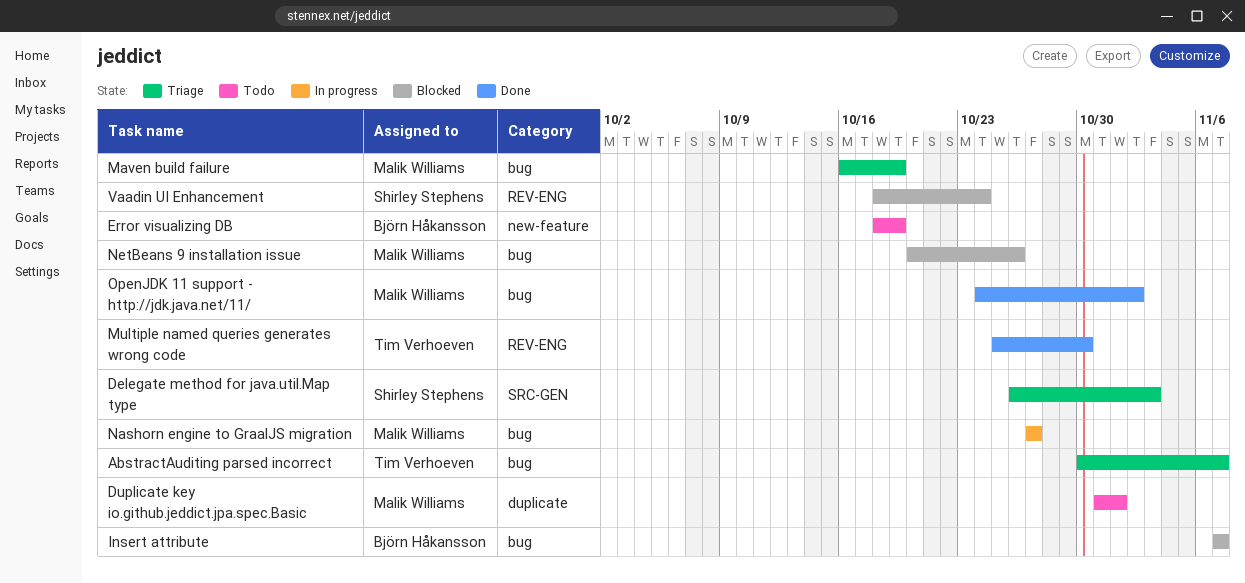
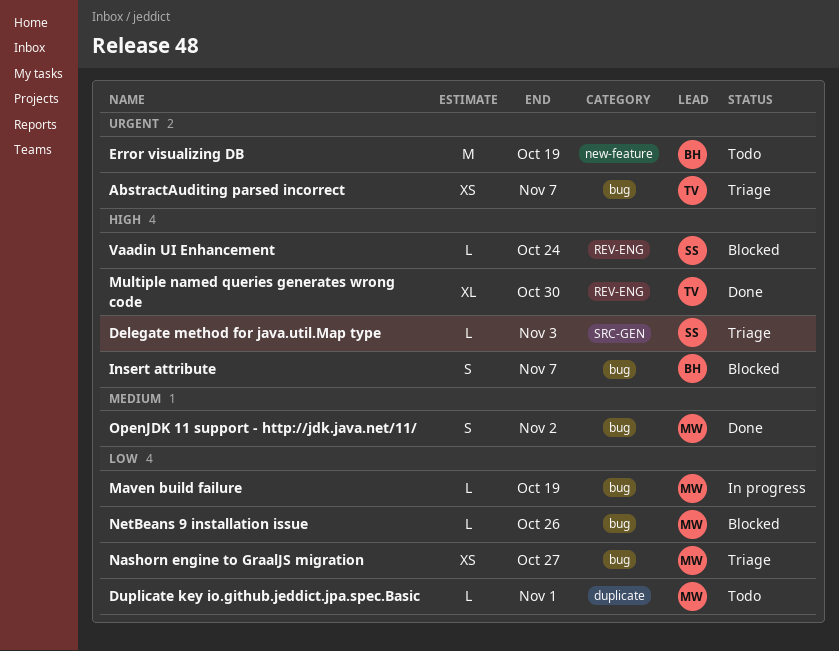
Maven build failure, status: Triage -> In progress
Nashorn engine to GraalJS migration, status: In progress -> Triage

